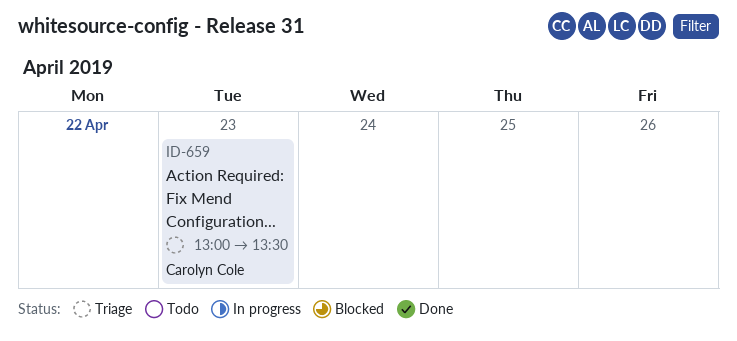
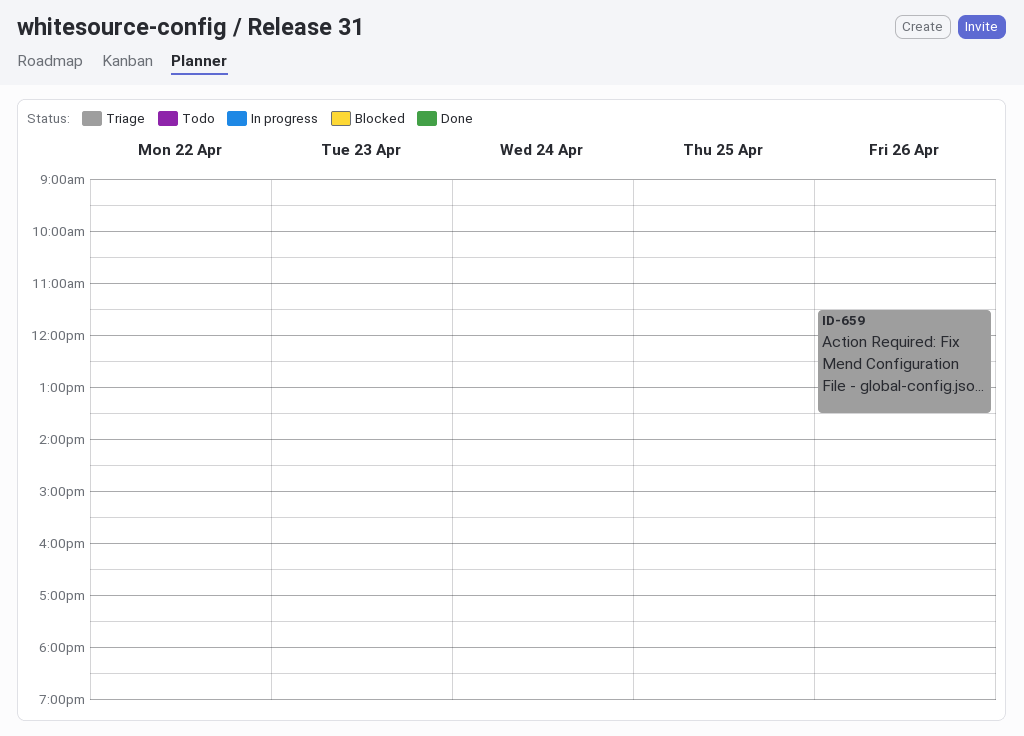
ID-659, day: Apr 23 -> Apr 26
ID-659, begins: 13:00 -> 11:30

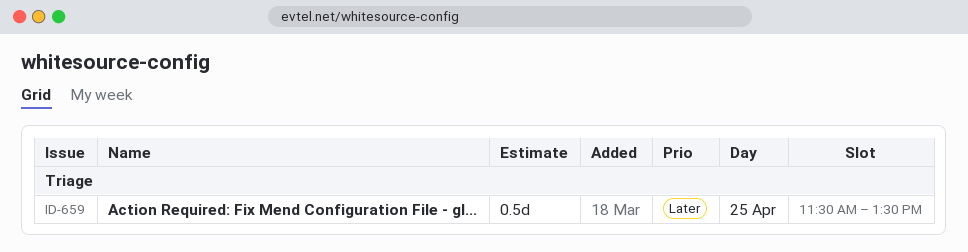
ID-659, day: Apr 26 -> Apr 25

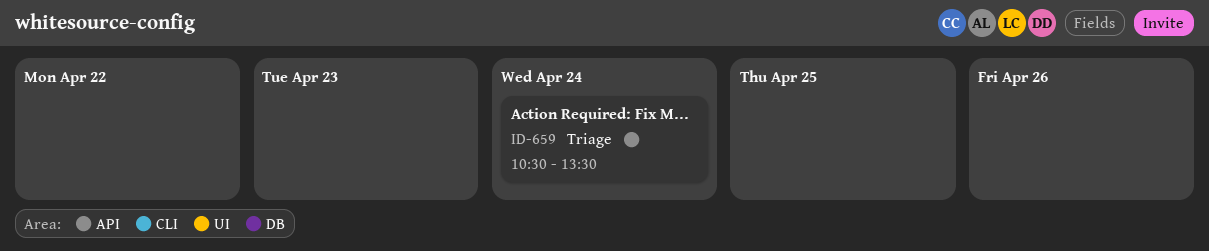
ID-659, day: Apr 25 -> Apr 24
ID-659, begins: 11:30 -> 10:30

